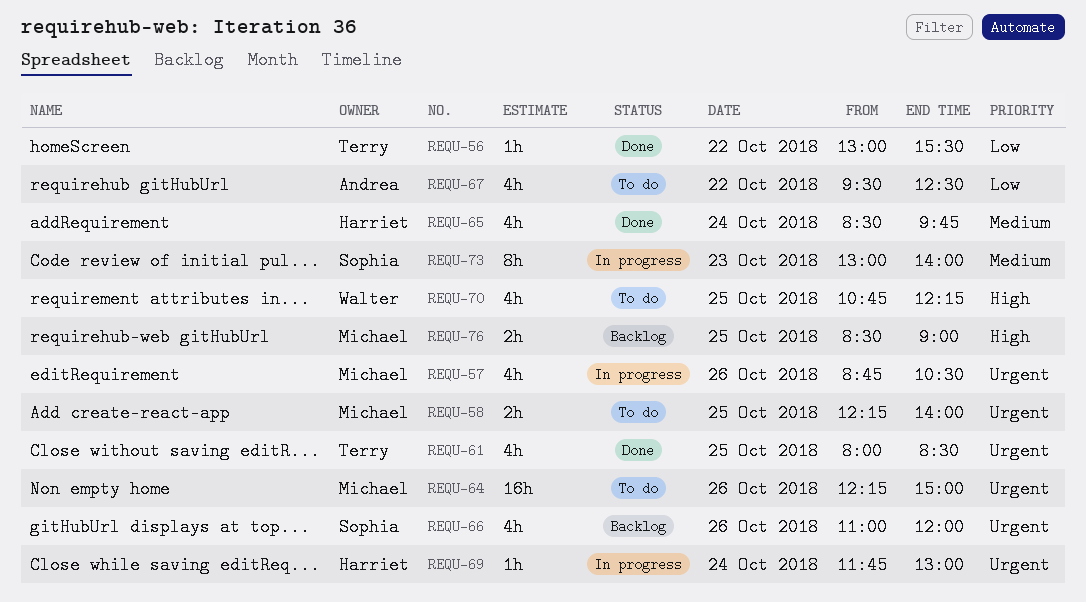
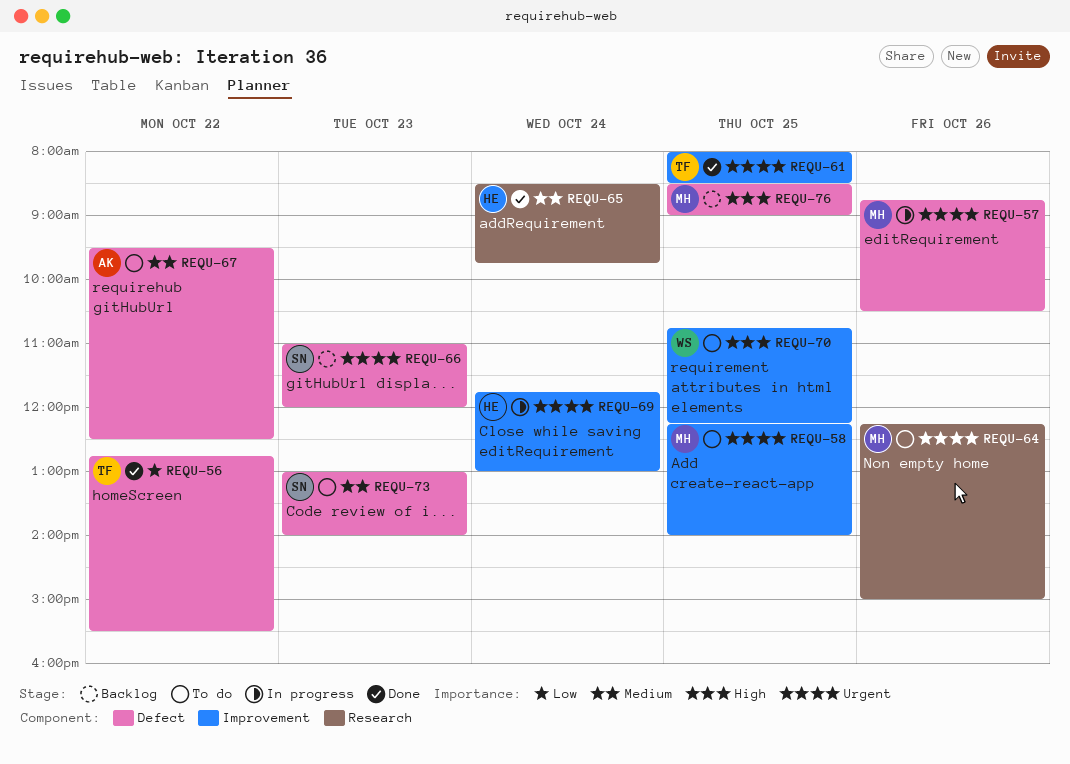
REQU-56, begins: 13:00 -> 12:45
REQU-66, day: Oct 26 -> Oct 23
REQU-67, priority: Low -> Medium
REQU-73, status: In progress -> To do

